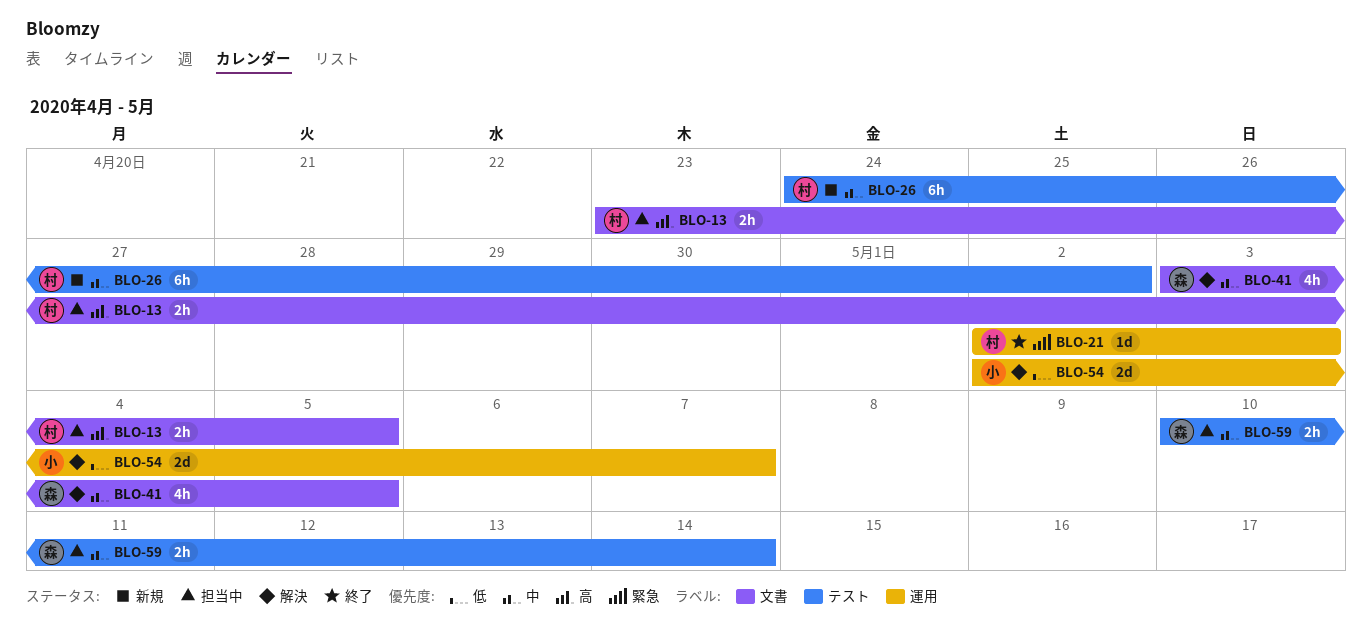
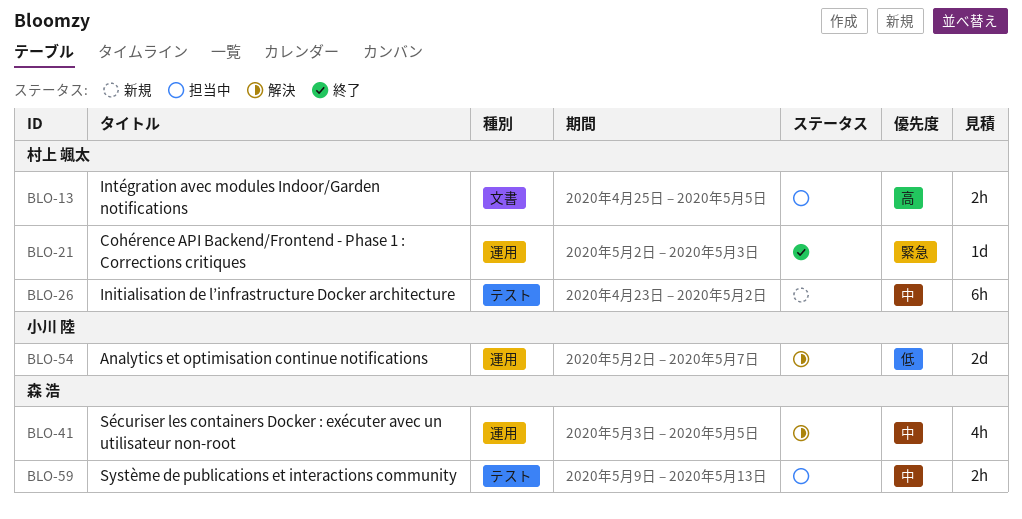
BLO-13, start: Apr 23 -> Apr 25
BLO-26, start: Apr 24 -> Apr 23
BLO-41, label: 文書 -> 運用
BLO-59, start: May 10 -> May 9
BLO-59, due: May 14 -> May 13

